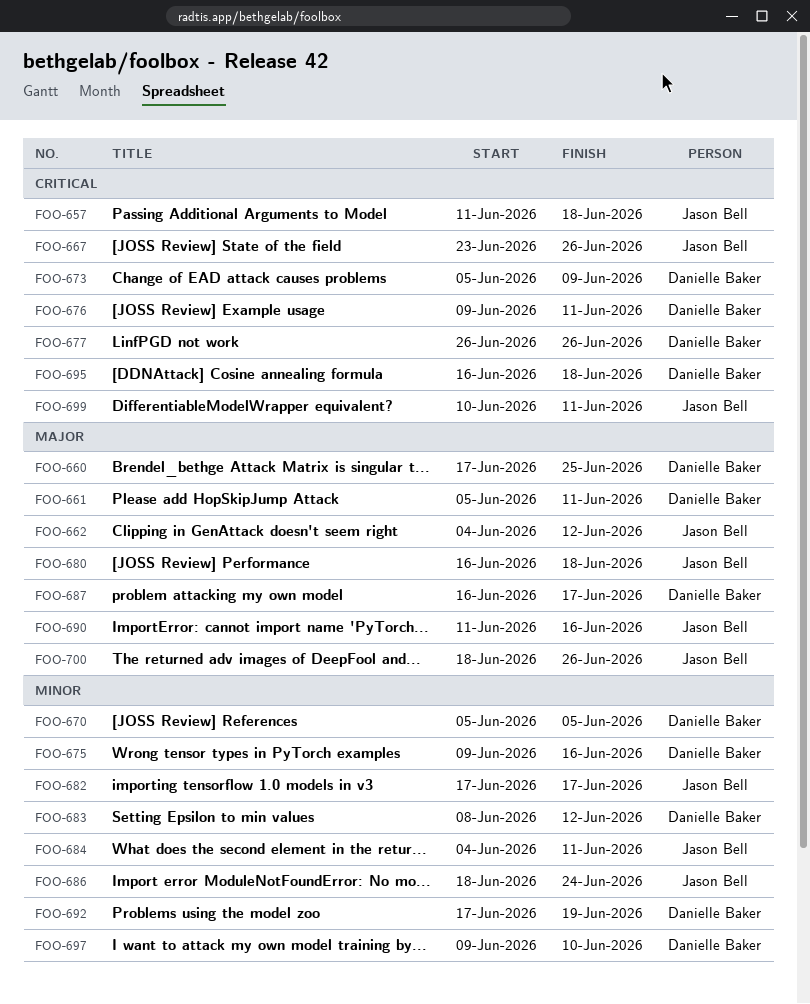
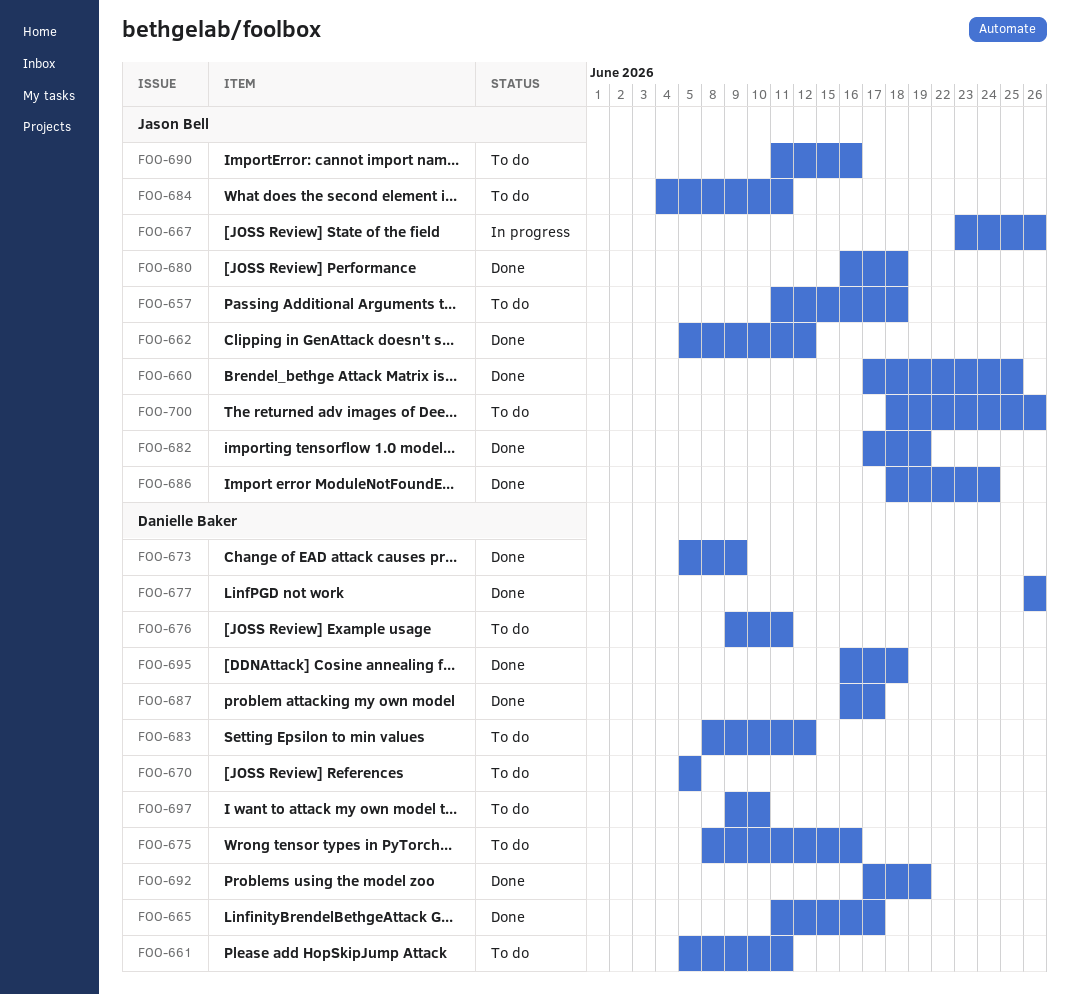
FOO-660, owner: Danielle Baker -> Jason Bell
FOO-662, start: Jun 4 -> Jun 5
FOO-665: none -> present
FOO-675, start: Jun 9 -> Jun 8
FOO-682, due: Jun 17 -> Jun 19
FOO-699: present -> none

